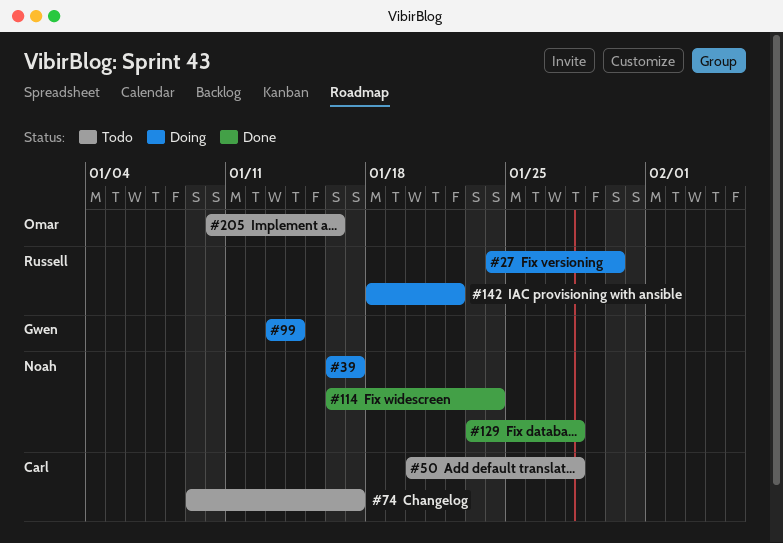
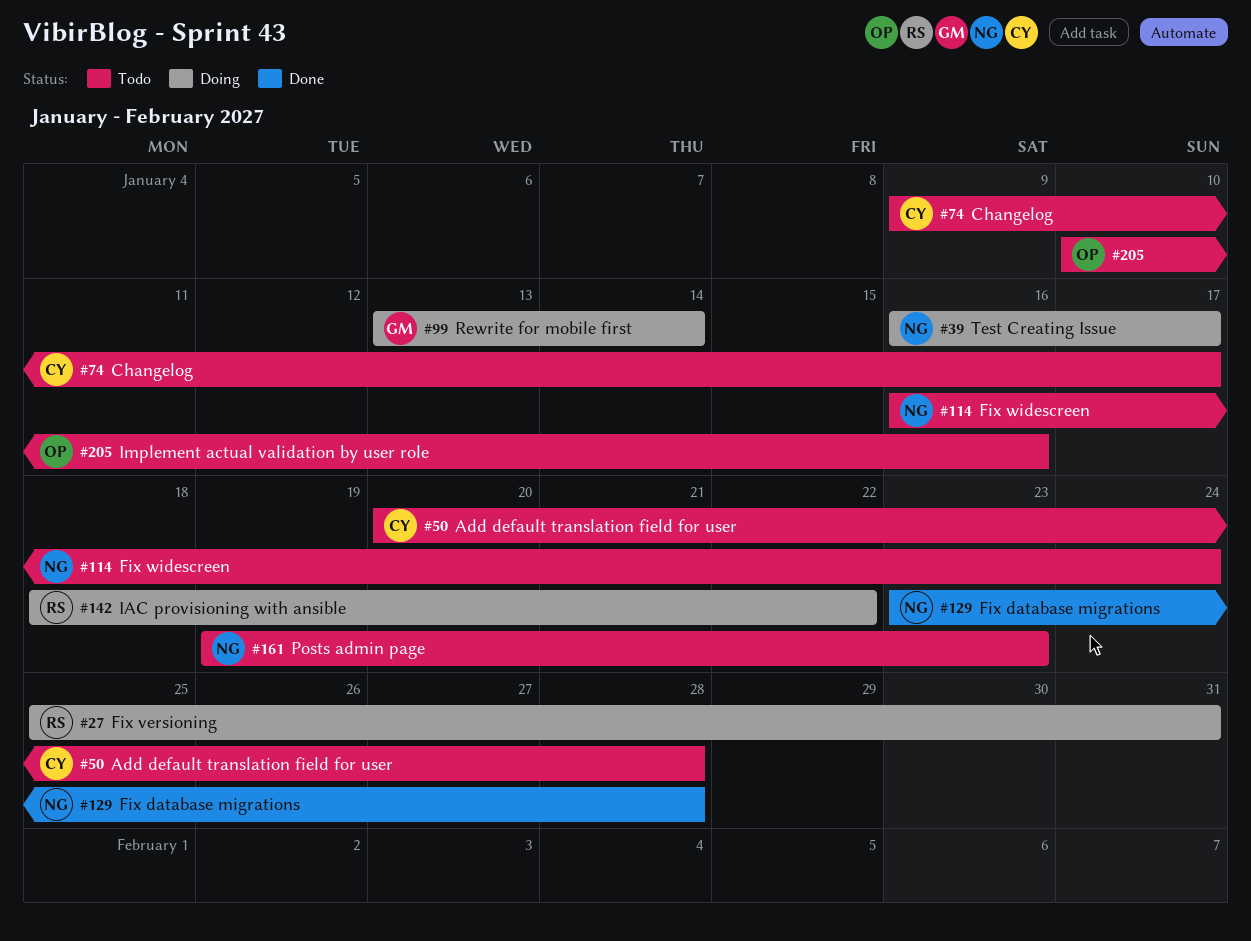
#27, start: Jan 24 -> Jan 25
#27, due: Jan 30 -> Jan 31
#114, status: Done -> Todo
#161: none -> present

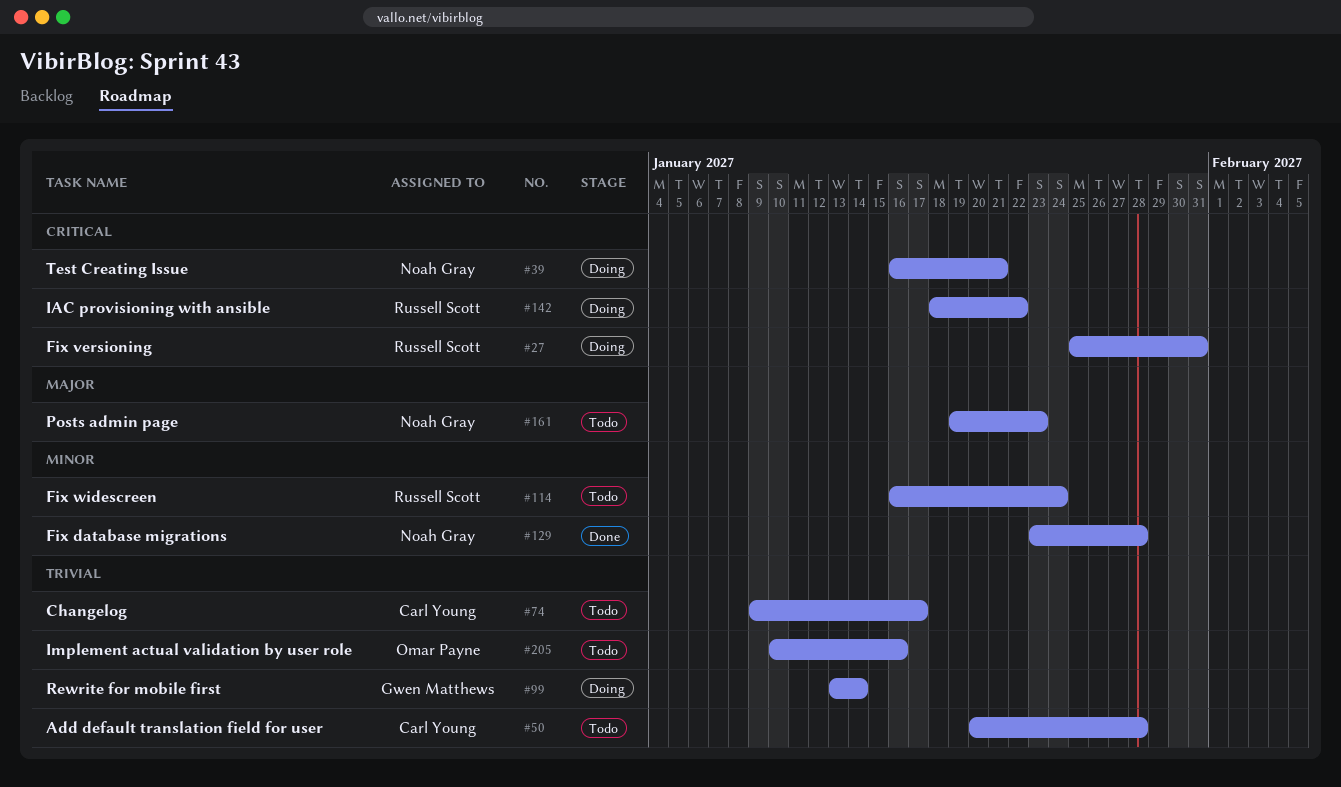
#39, due: Jan 17 -> Jan 21
#114, owner: Noah Gray -> Russell Scott

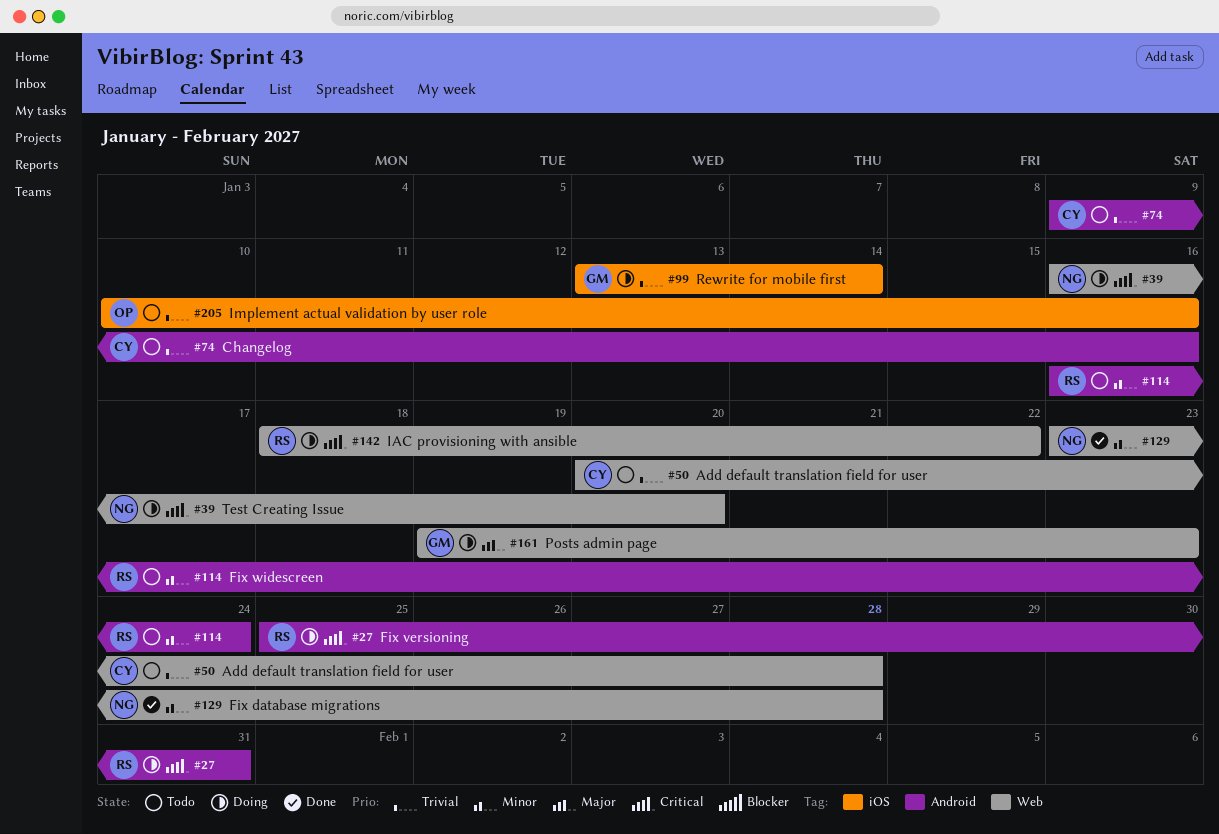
#39, due: Jan 21 -> Jan 20
#74, due: Jan 17 -> Jan 16
#161, status: Todo -> Doing
#161, owner: Noah Gray -> Gwen Matthews

